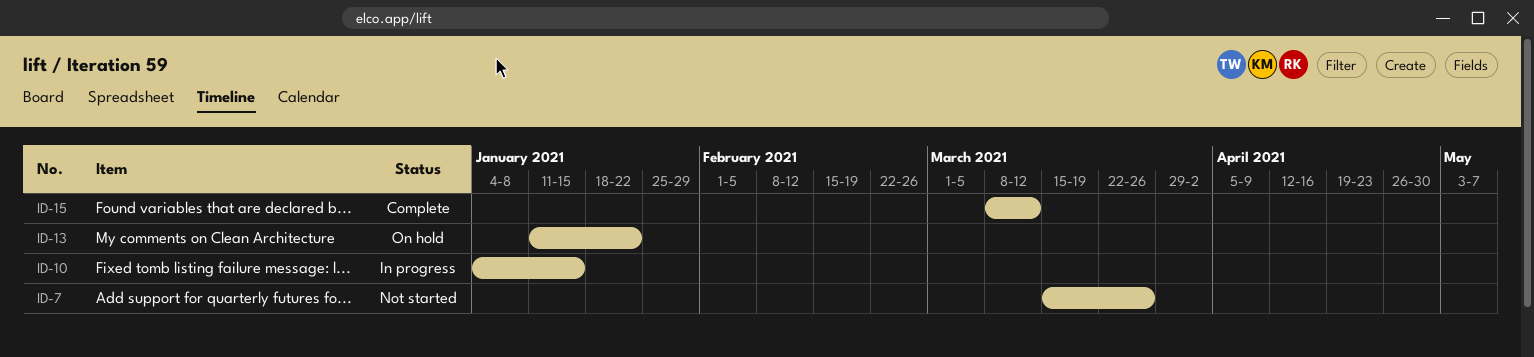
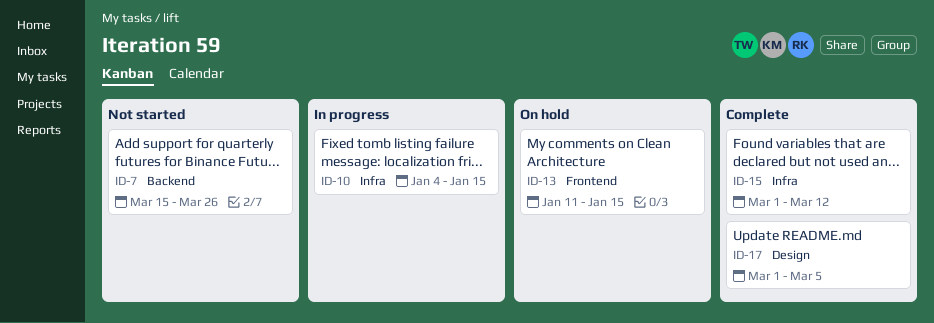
ID-13, due: Jan 22 -> Jan 15
ID-15, start: Mar 8 -> Mar 1
ID-17: none -> present

